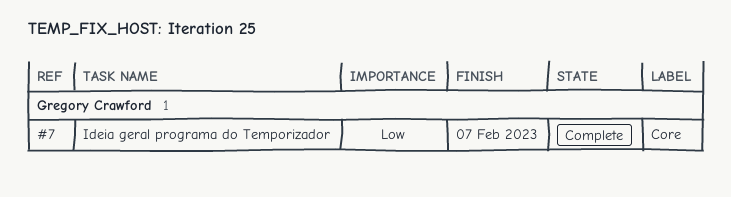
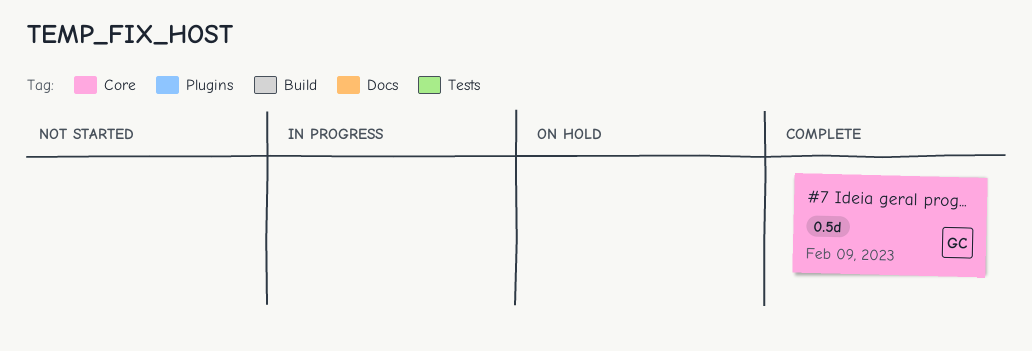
#7, due: Feb 7 -> Feb 9

